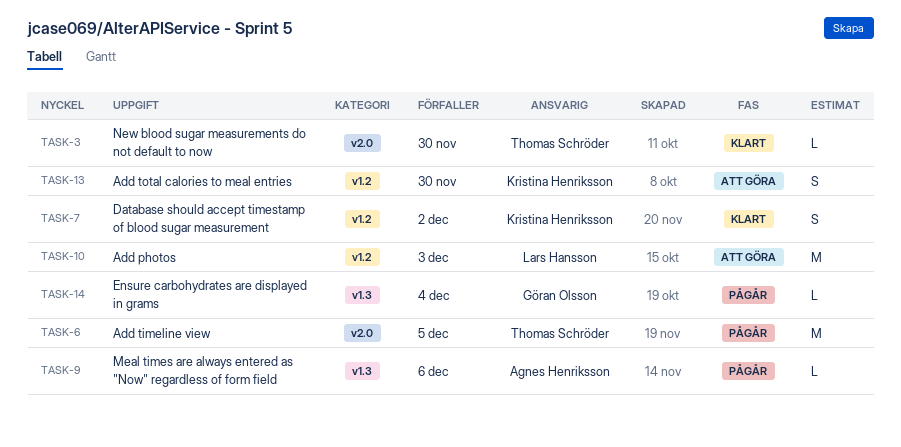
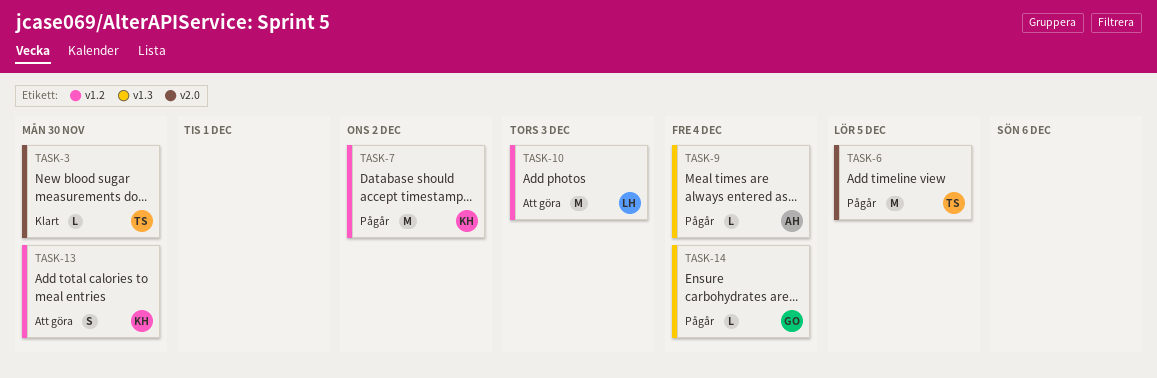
TASK-7, status: Klart -> Pågår
TASK-7, estimate: S -> M
TASK-9, due: Dec 6 -> Dec 4

